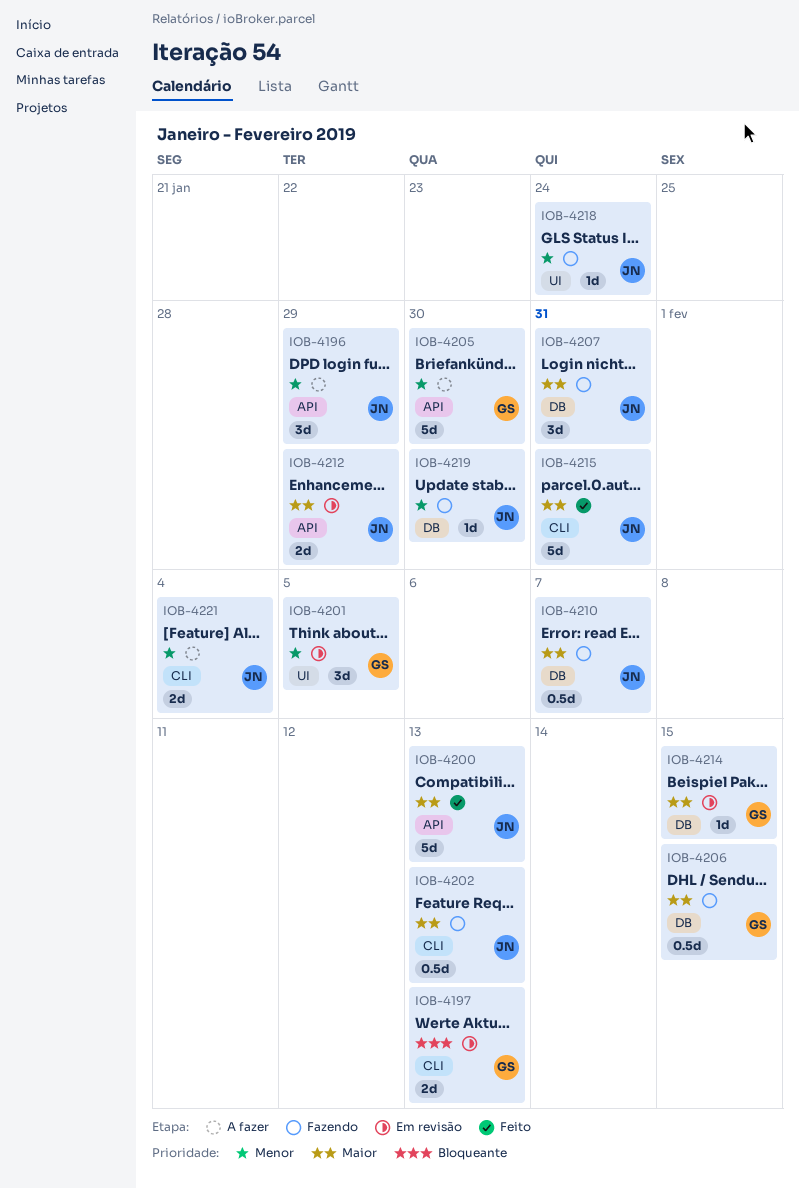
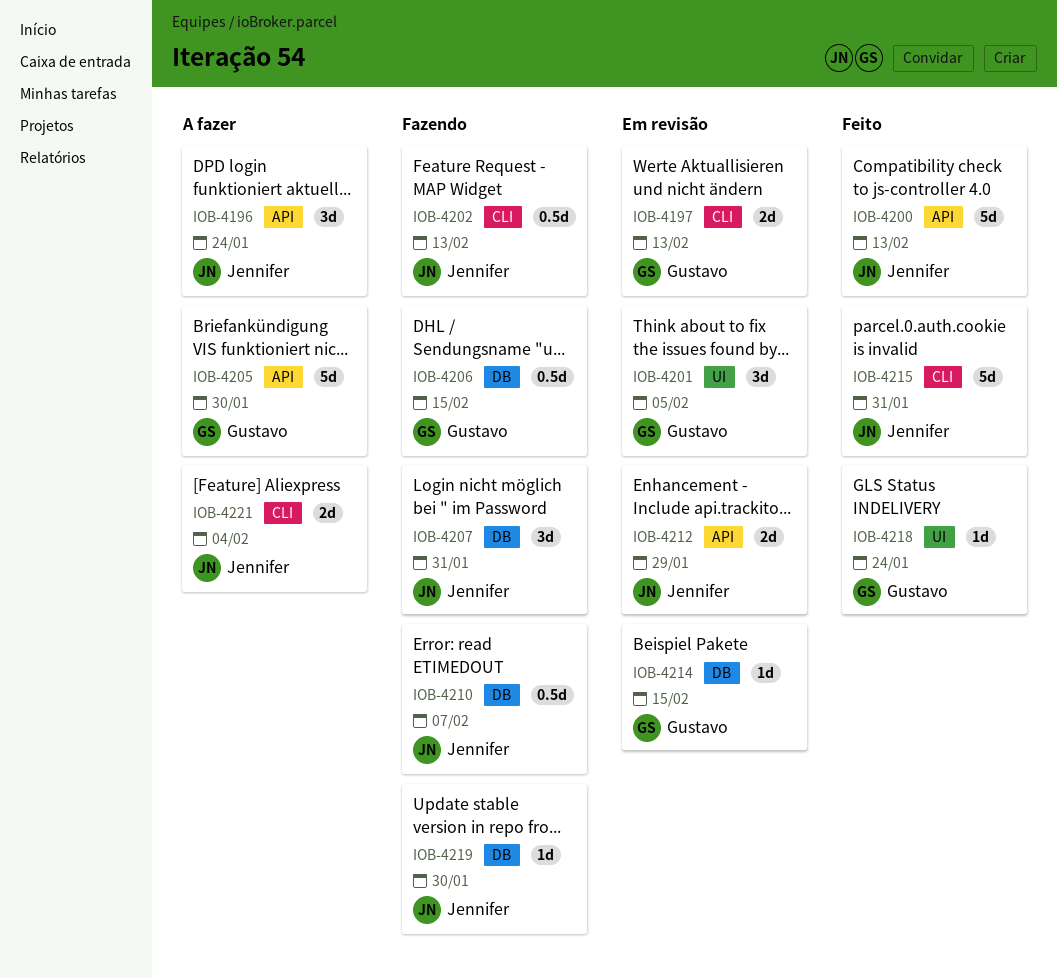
IOB-4196, due: Jan 29 -> Jan 24
IOB-4218, status: Fazendo -> Feito
IOB-4218, owner: Jennifer -> Gustavo

